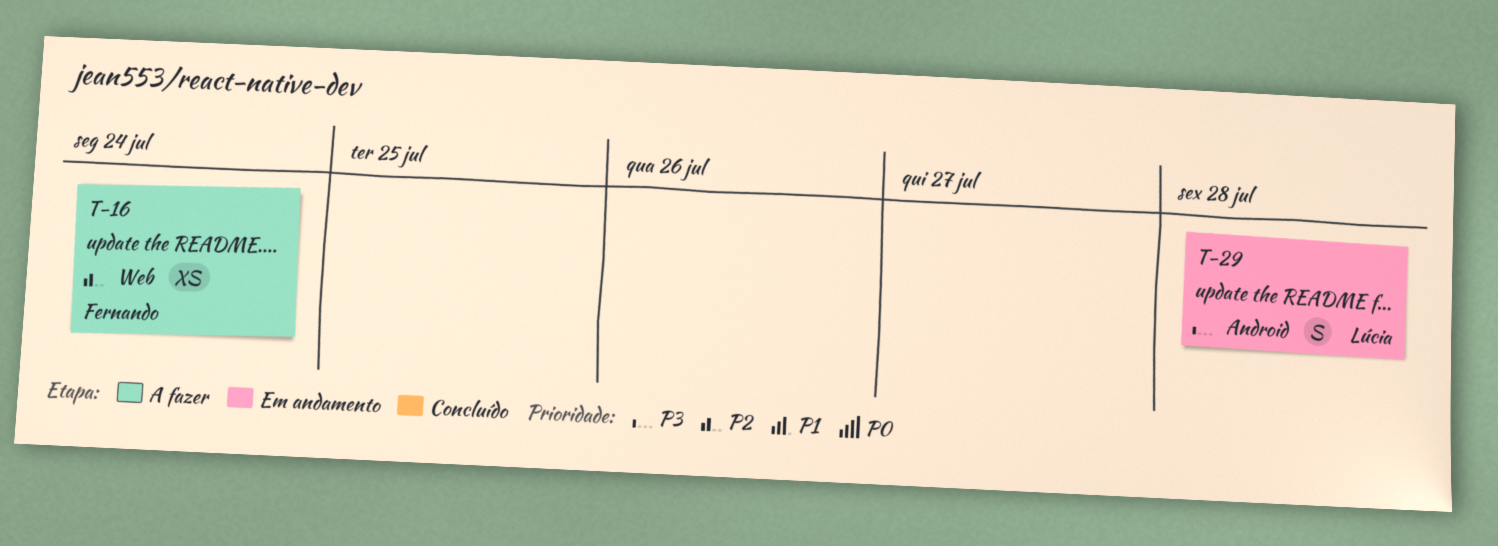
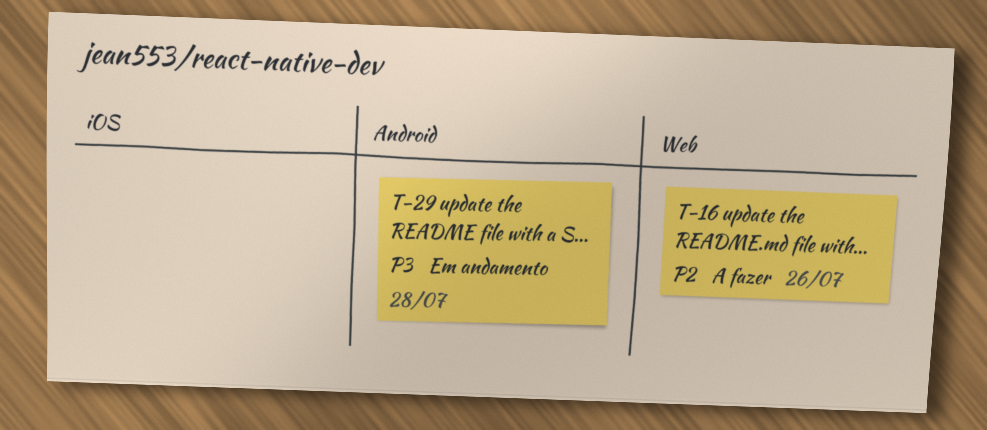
T-16, due: Jul 24 -> Jul 26

